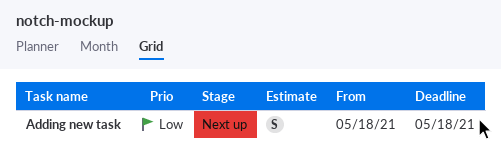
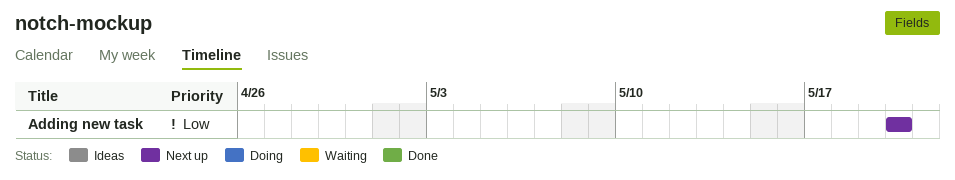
Adding new task, start: May 18 -> May 20
Adding new task, due: May 18 -> May 20

